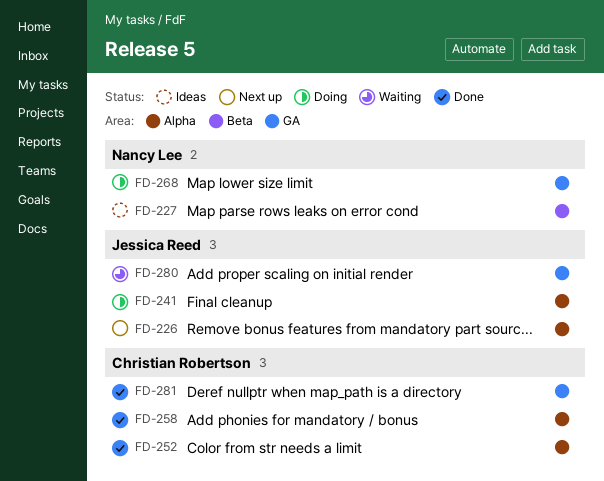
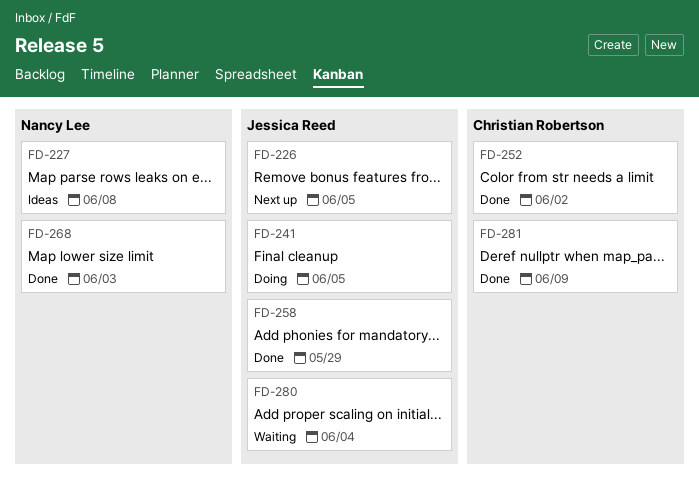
FD-258, owner: Christian Robertson -> Jessica Reed
FD-268, status: Doing -> Done

